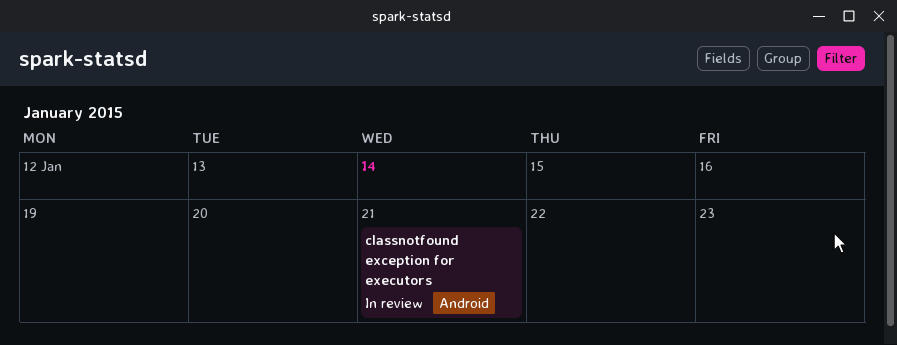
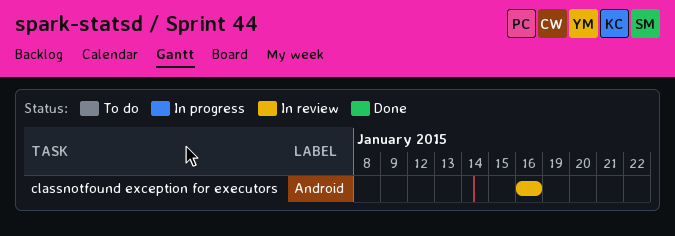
classnotfound exception for executors, due: Jan 21 -> Jan 16

